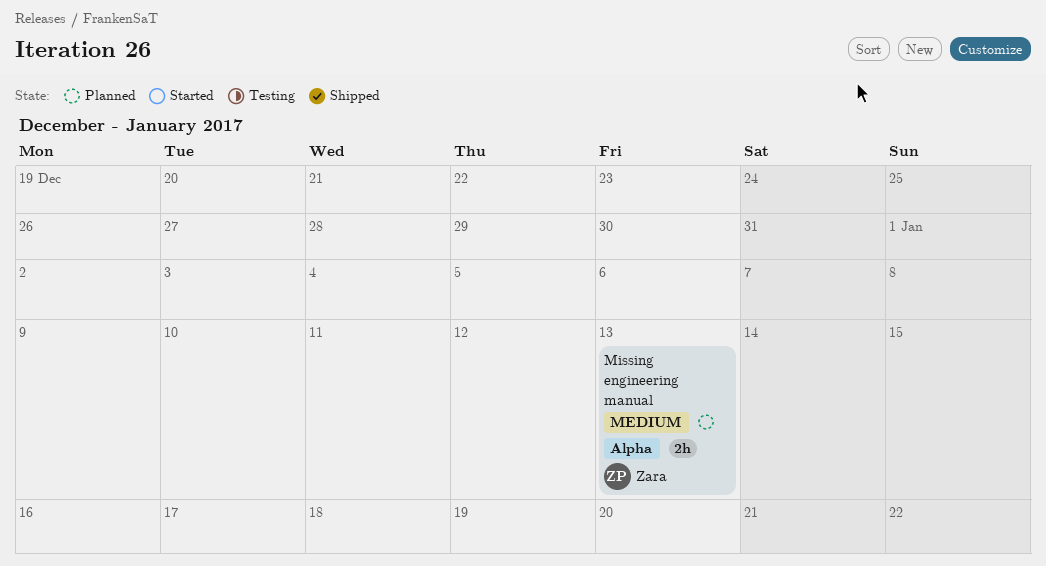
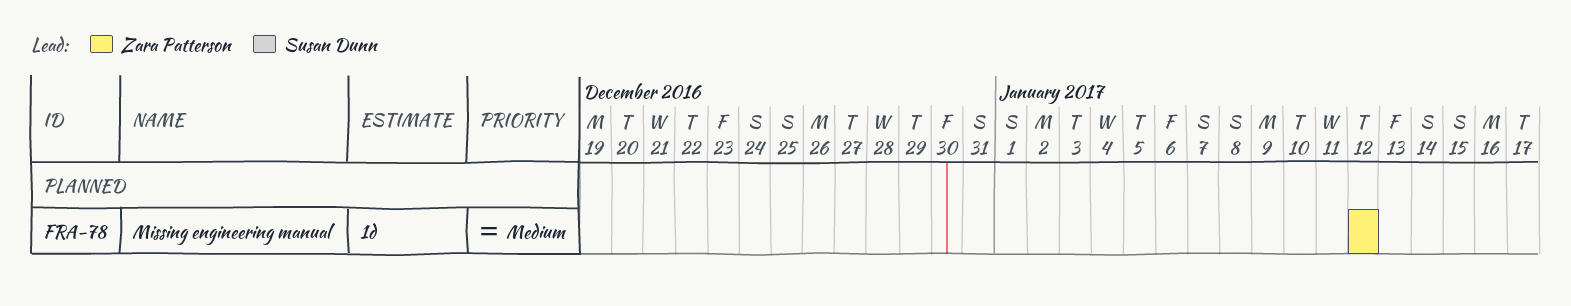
Missing engineering manual, estimate: 2h -> 1d
Missing engineering manual, due: Jan 13 -> Jan 12

